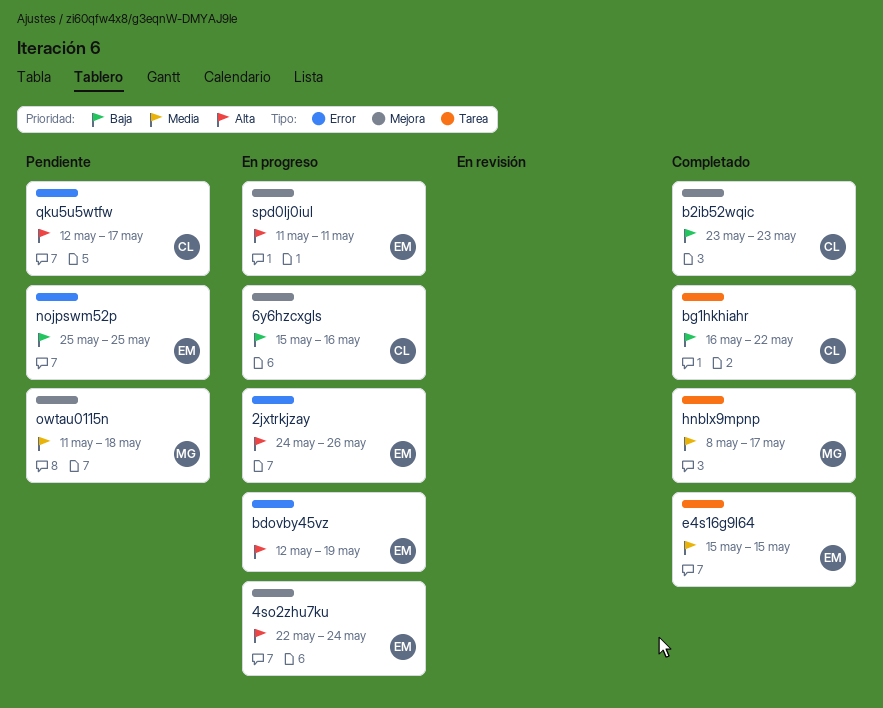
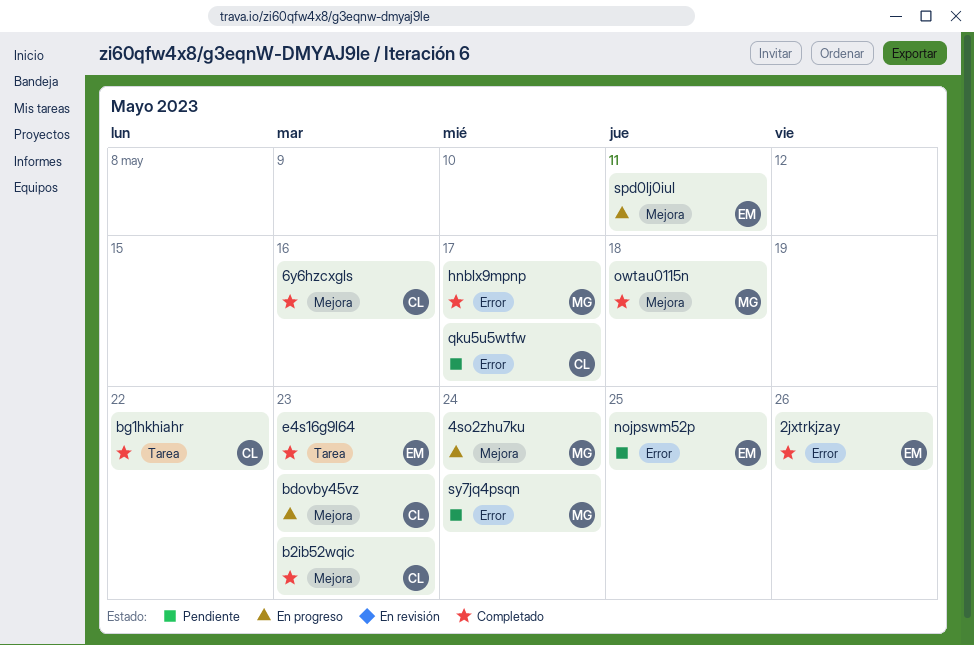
2jxtrkjzay, status: En progreso -> Completado
4so2zhu7ku, owner: EM -> MG
6y6hzcxgls, status: En progreso -> Completado
bdovby45vz, owner: EM -> CL
bdovby45vz, label: Error -> Mejora
bdovby45vz, due: May 19 -> May 23
e4s16g9l64, due: May 15 -> May 23
hnblx9mpnp, label: Tarea -> Error
owtau0115n, status: Pendiente -> Completado
sy7jq4psqn: none -> present

